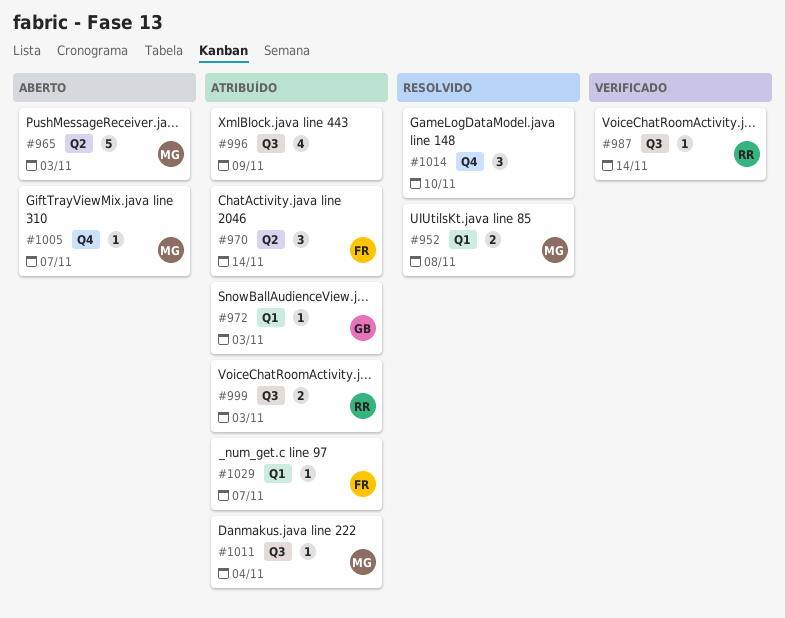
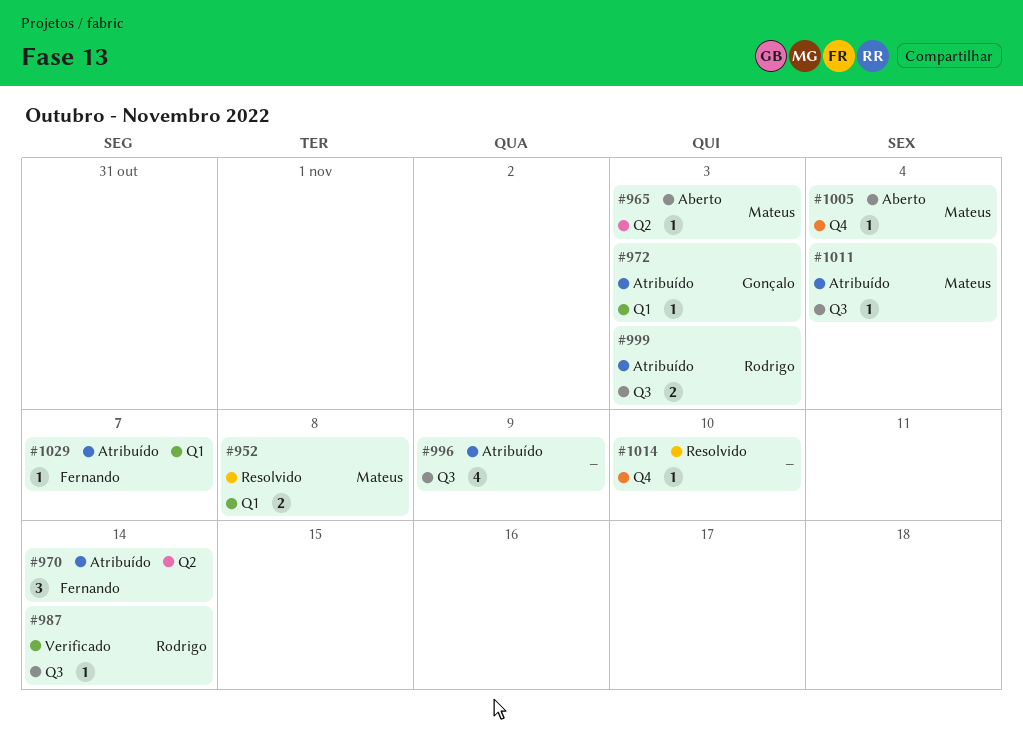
#965, estimate: 5 -> 1
#1005, due: Nov 7 -> Nov 4
#1014, estimate: 3 -> 1

